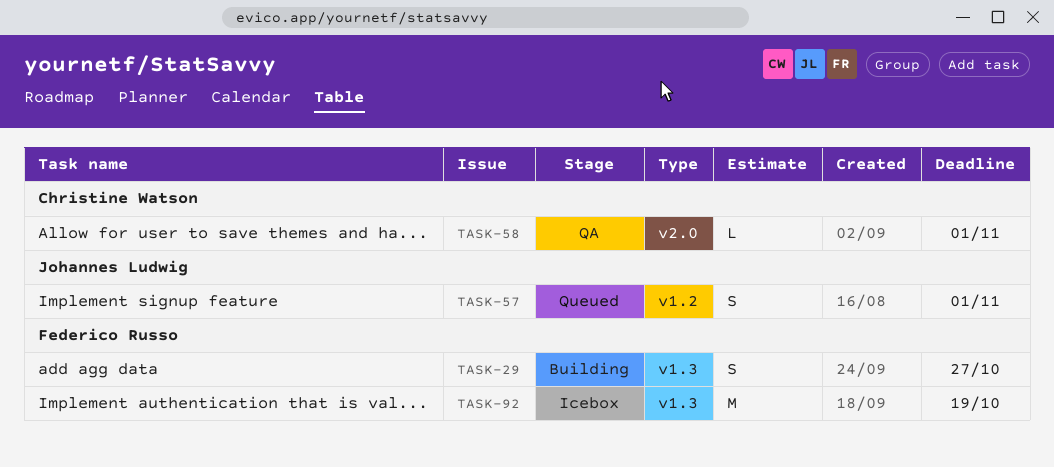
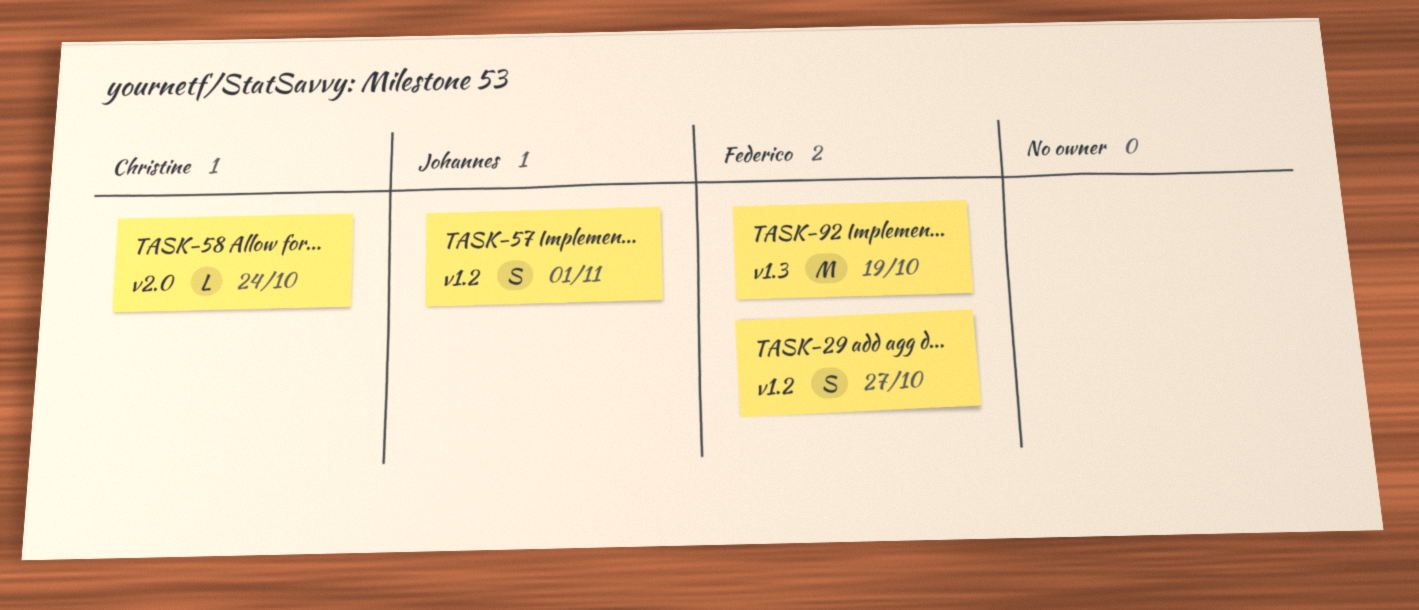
TASK-29, label: v1.3 -> v1.2
TASK-58, due: Nov 1 -> Oct 24

